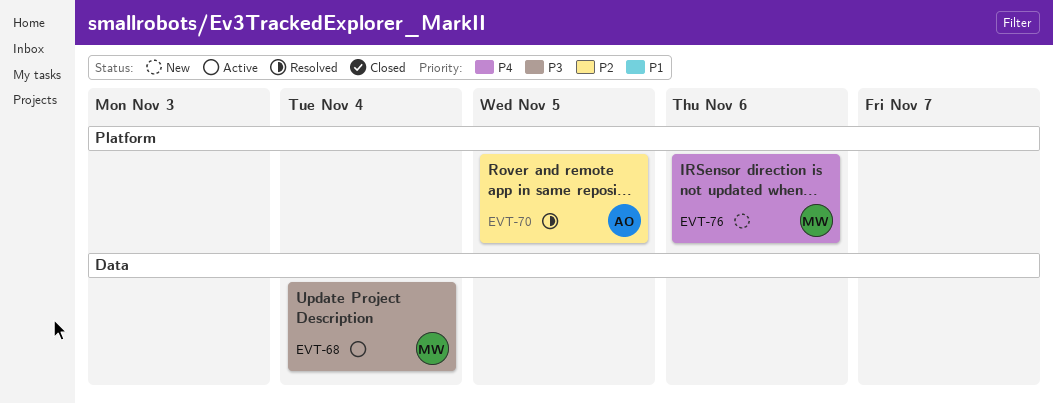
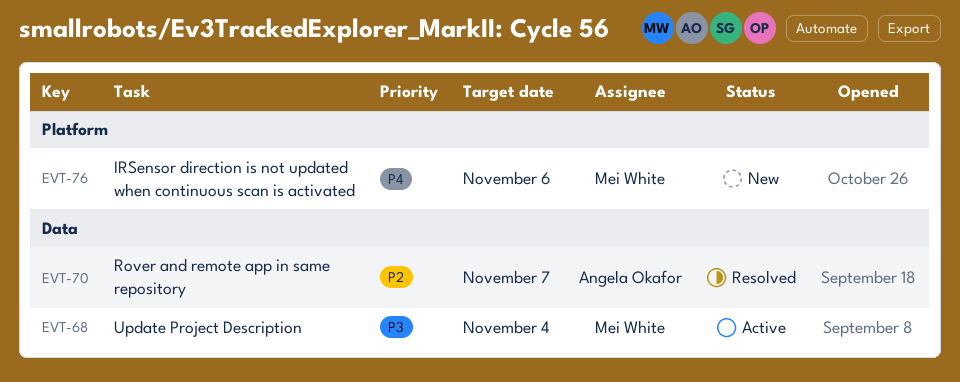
EVT-70, label: Platform -> Data
EVT-70, due: Nov 5 -> Nov 7

